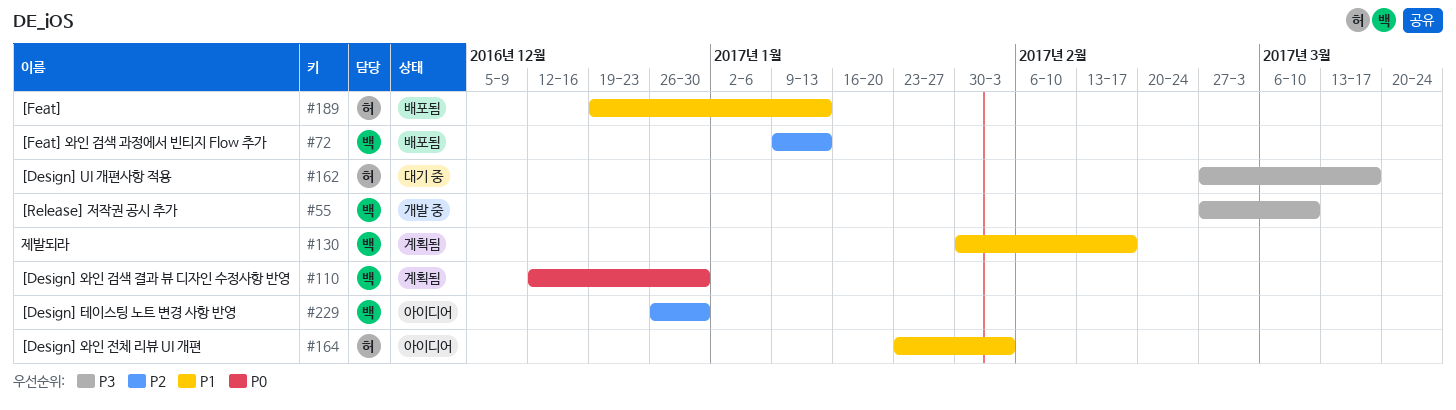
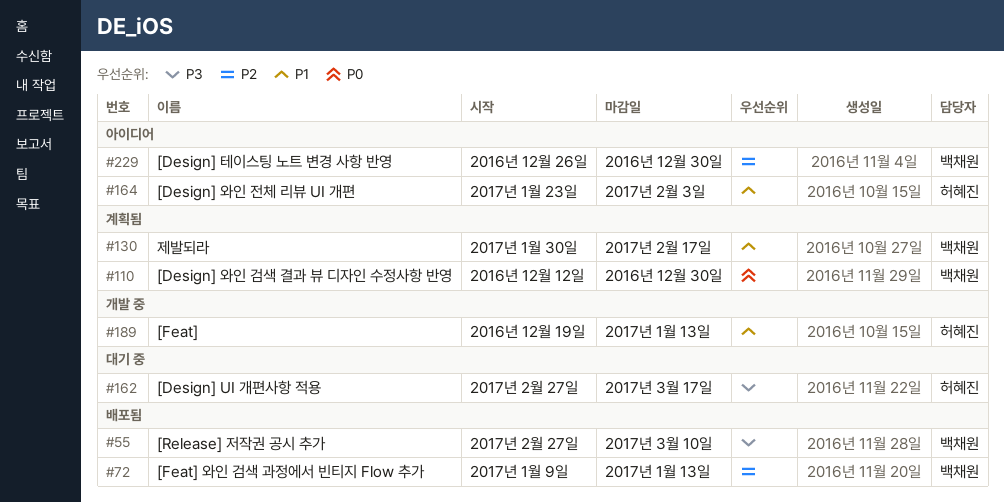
#55, status: 개발 중 -> 배포됨
#189, status: 배포됨 -> 개발 중

